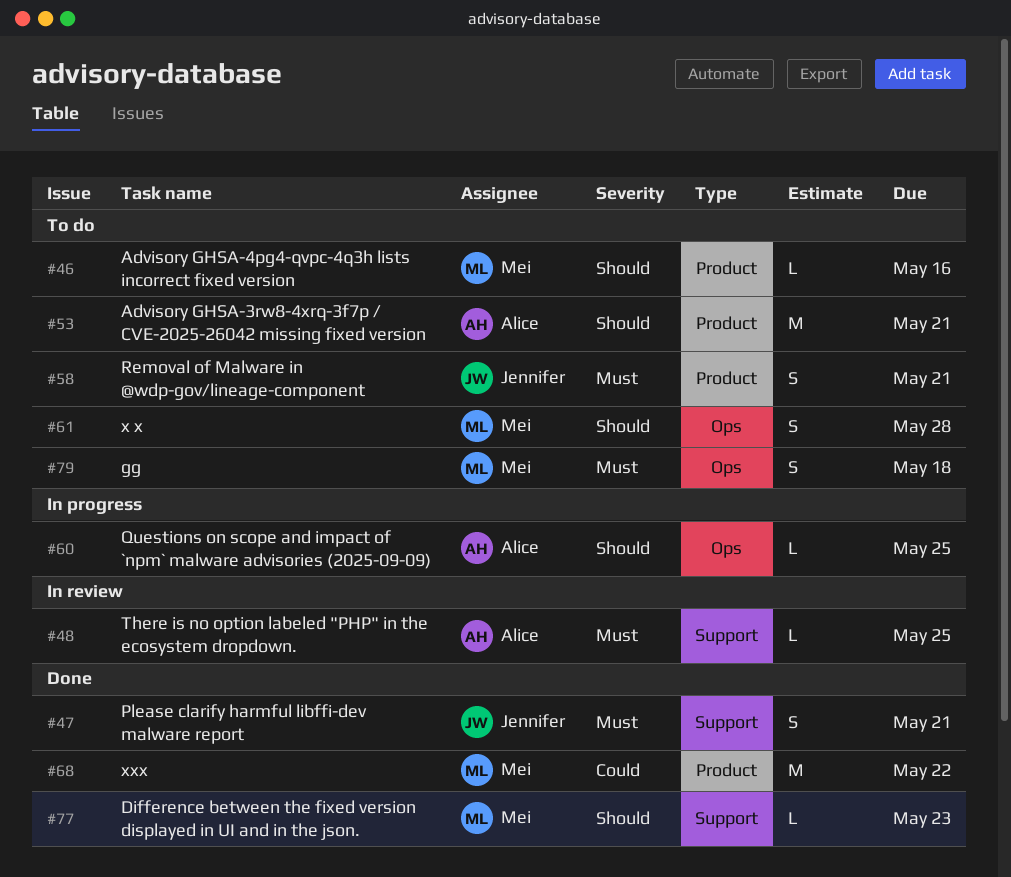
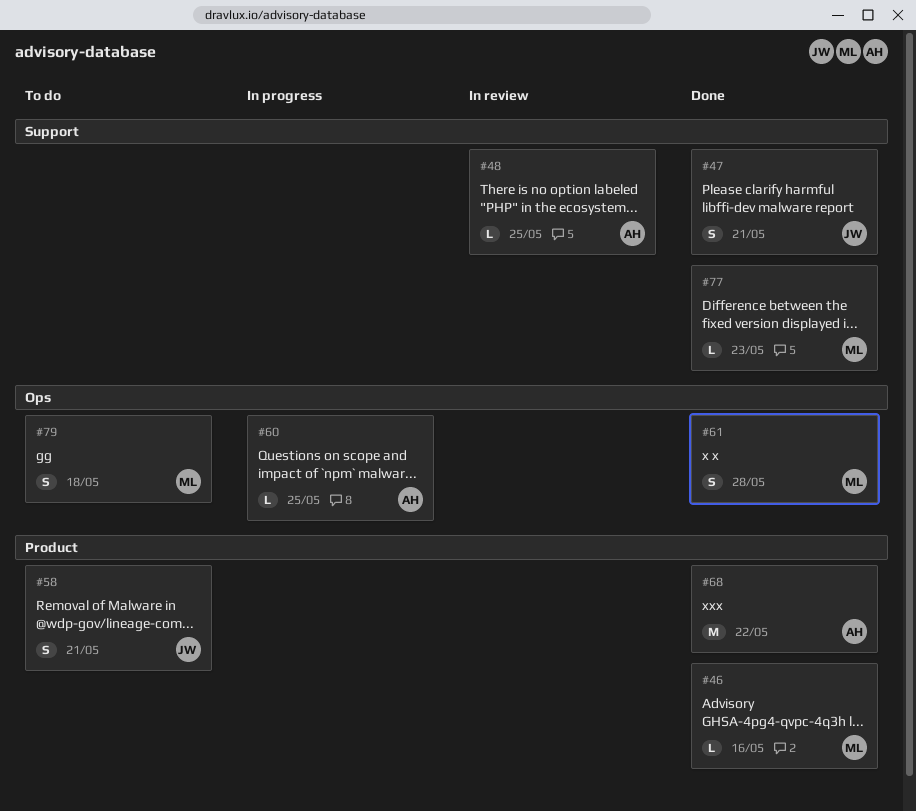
#46, status: To do -> Done
#53: present -> none
#61, status: To do -> Done
#68, owner: Mei -> Alice

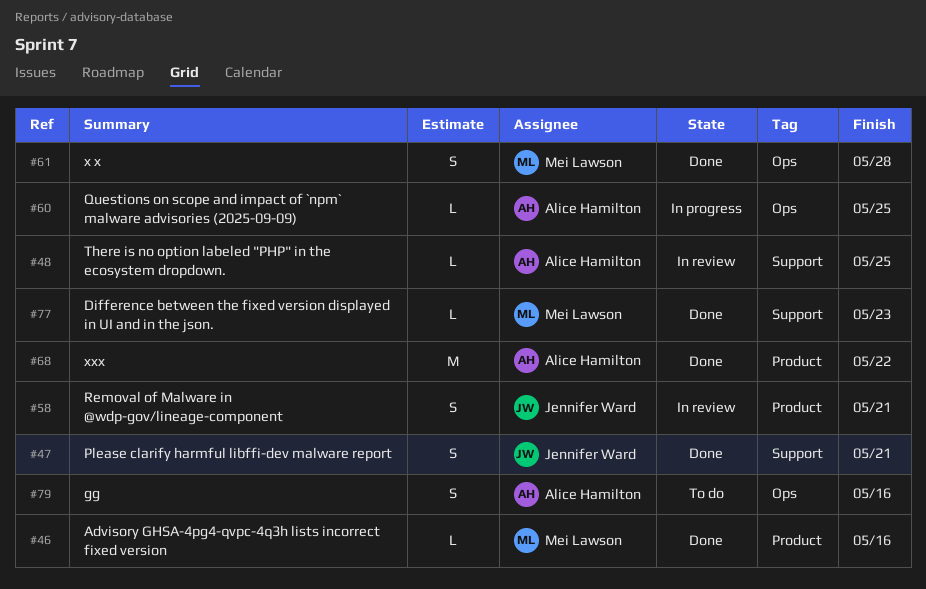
#58, status: To do -> In review
#79, owner: Mei Lawson -> Alice Hamilton
#79, due: May 18 -> May 16

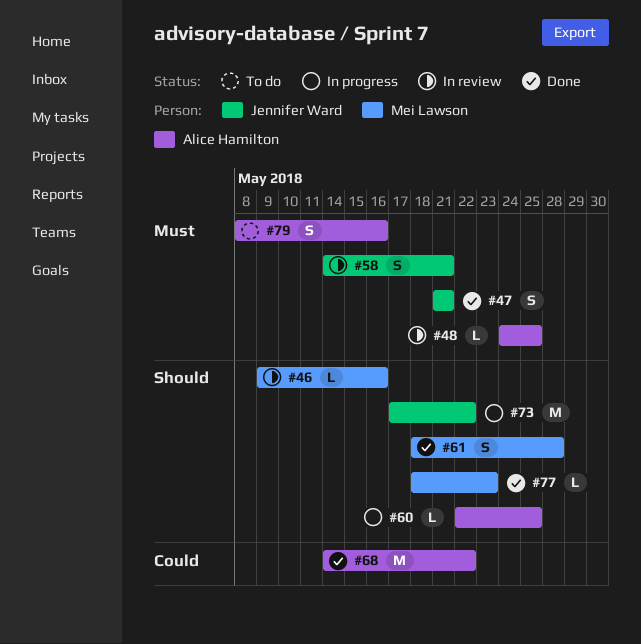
#46, status: Done -> In review
#73: none -> present

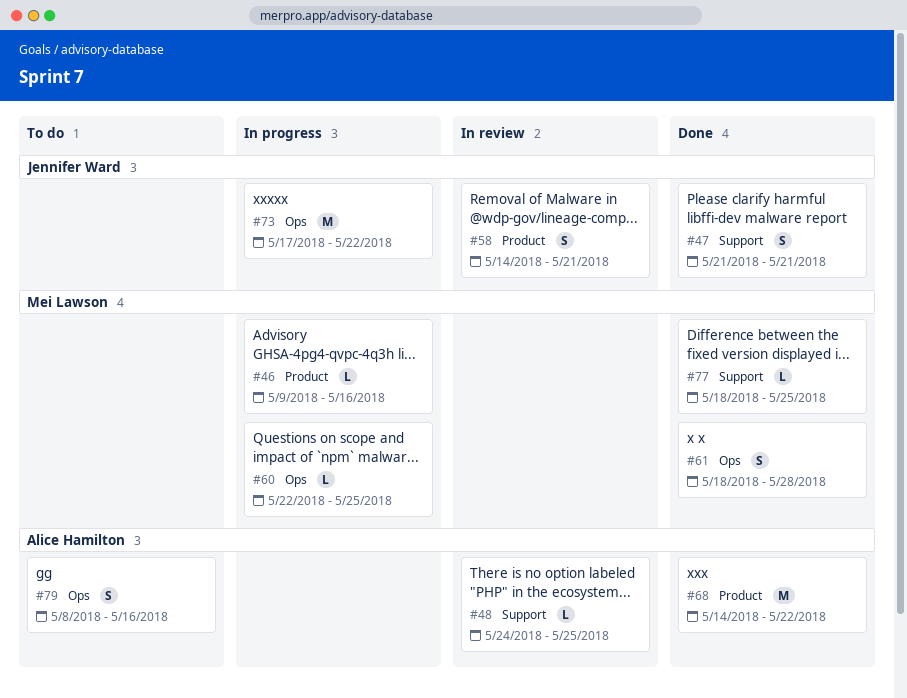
#46, status: In review -> In progress
#60, owner: Alice Hamilton -> Mei Lawson
#77, due: May 23 -> May 25

